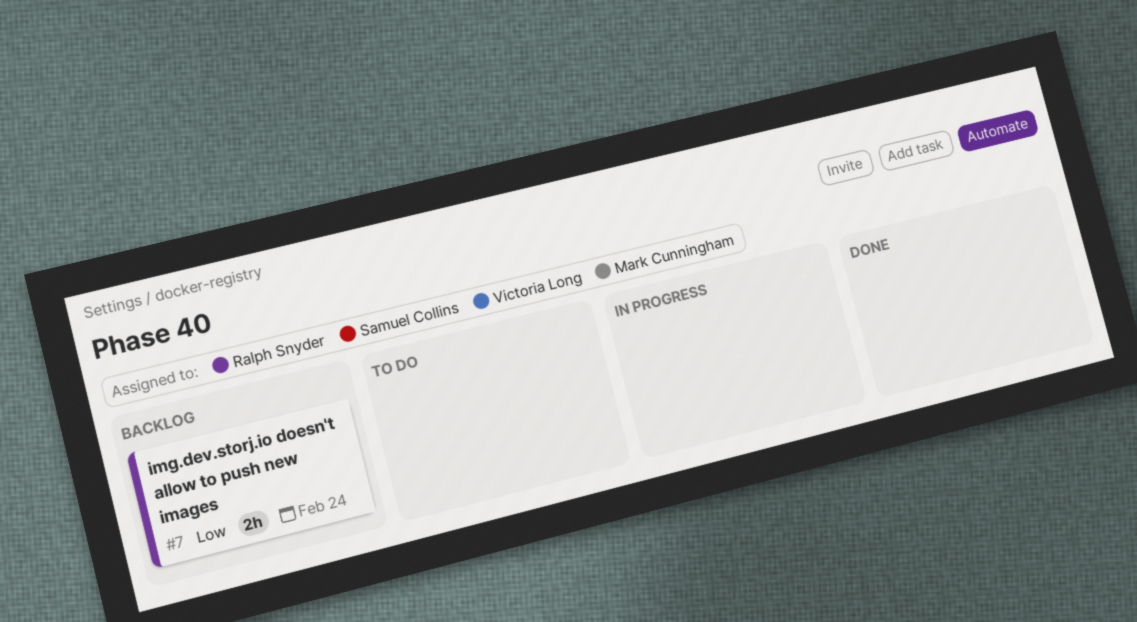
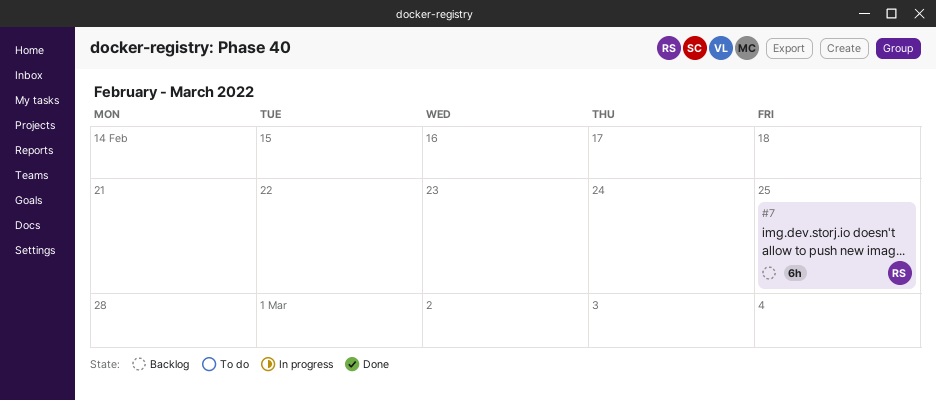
#7, estimate: 2h -> 6h
#7, due: Feb 24 -> Feb 25

